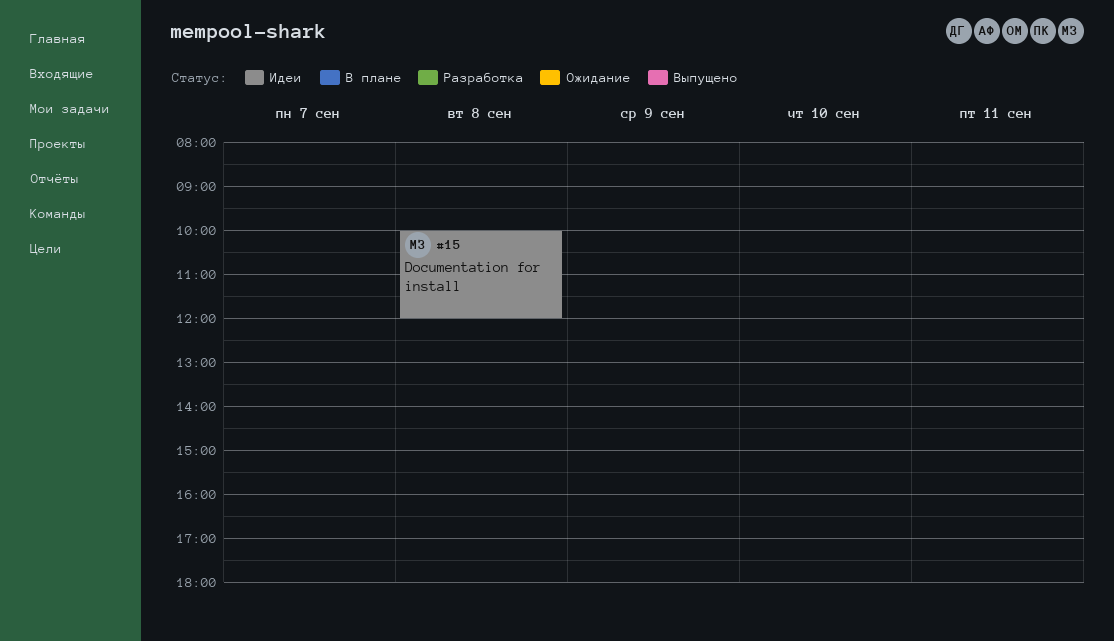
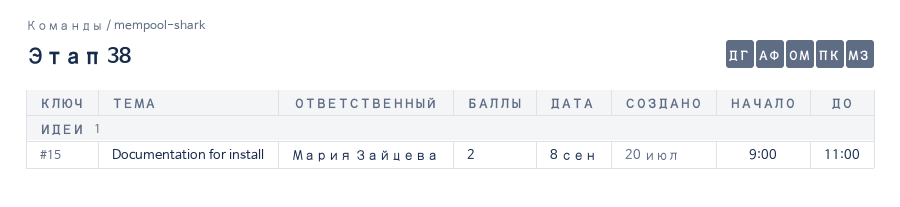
#15, begins: 10:00 -> 09:00
#15, ends: 12:00 -> 11:00

